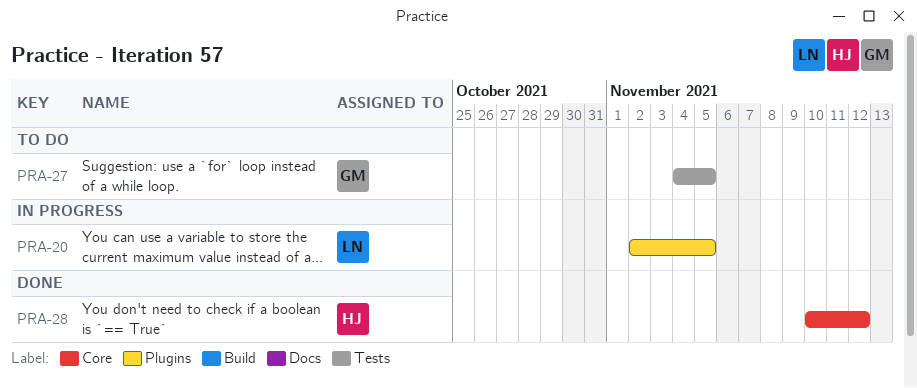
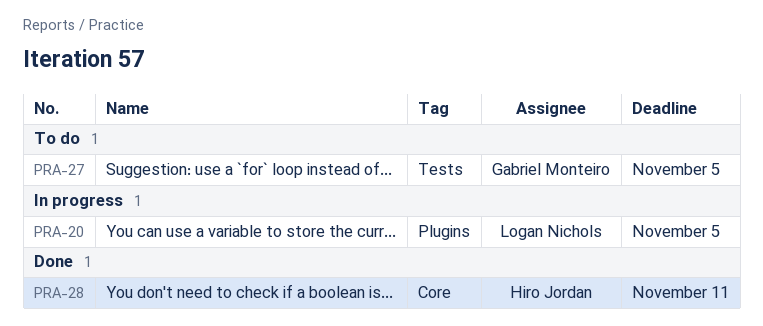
PRA-28, due: Nov 12 -> Nov 11

